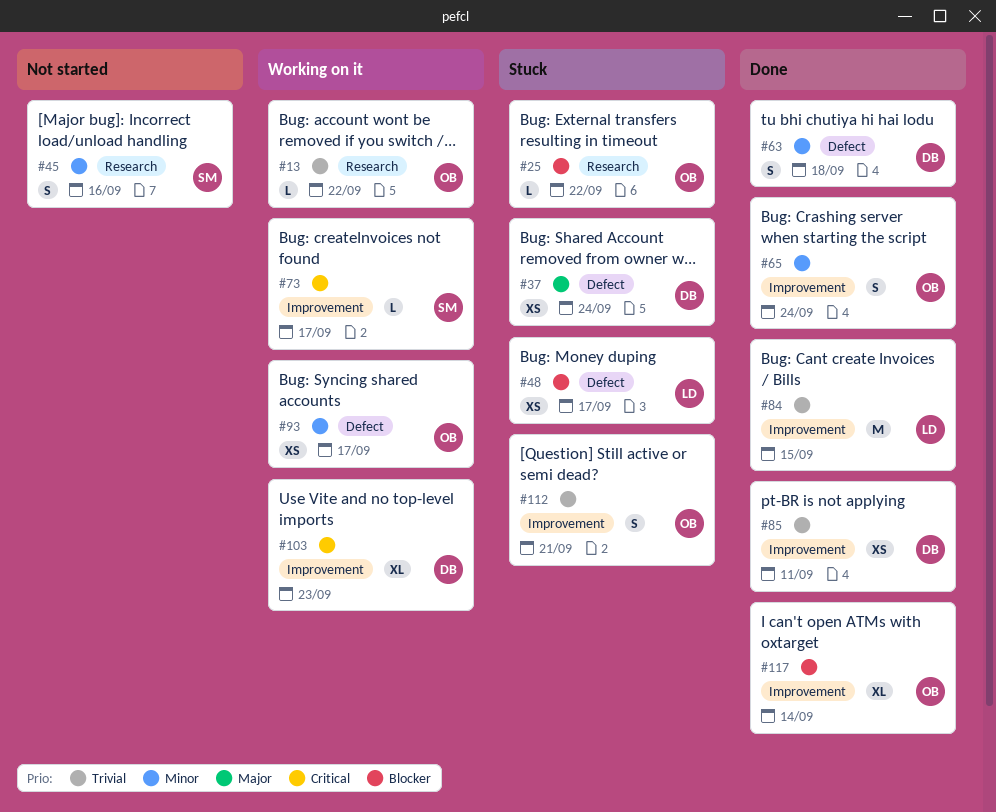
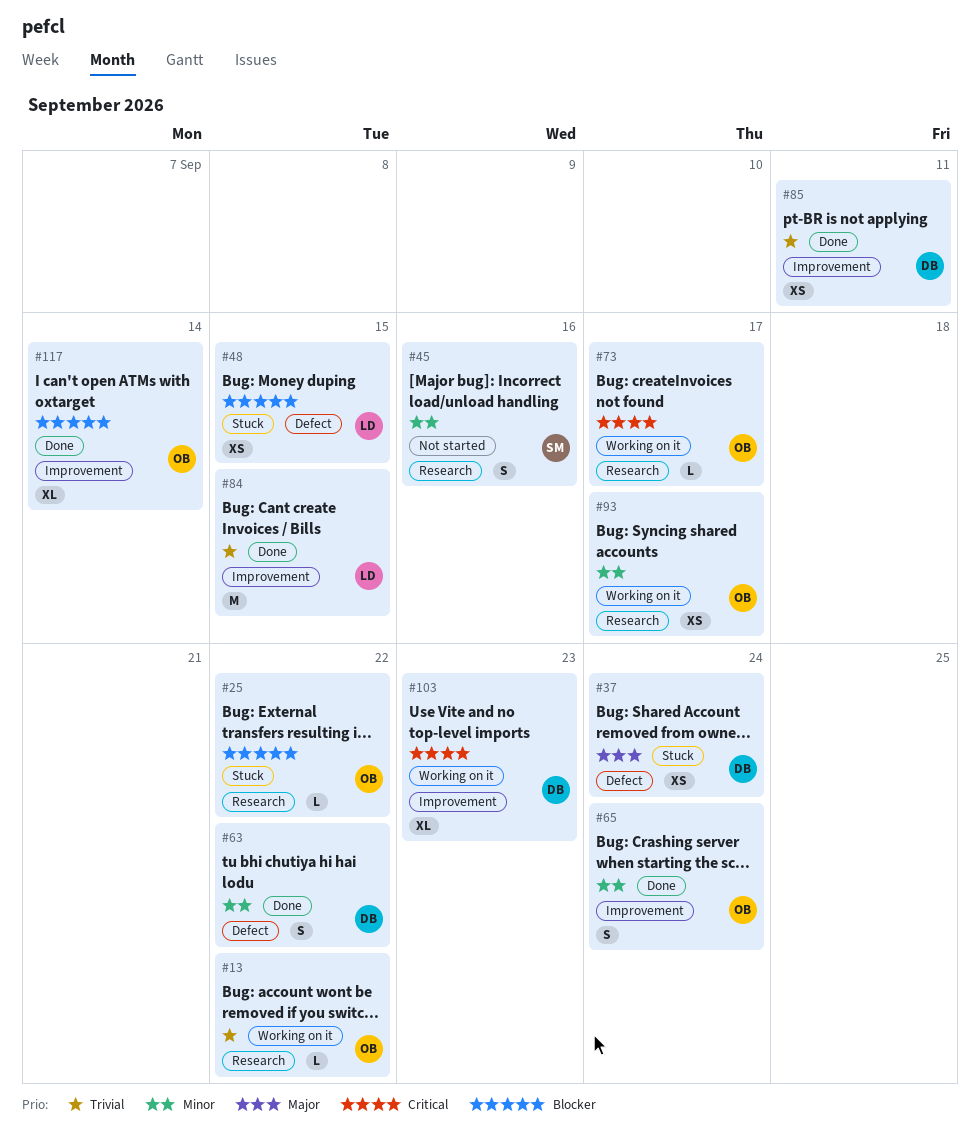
#48, due: Sep 17 -> Sep 15
#63, due: Sep 18 -> Sep 22
#73, owner: SM -> OB
#73, label: Improvement -> Research
#93, label: Defect -> Research
#112: present -> none

